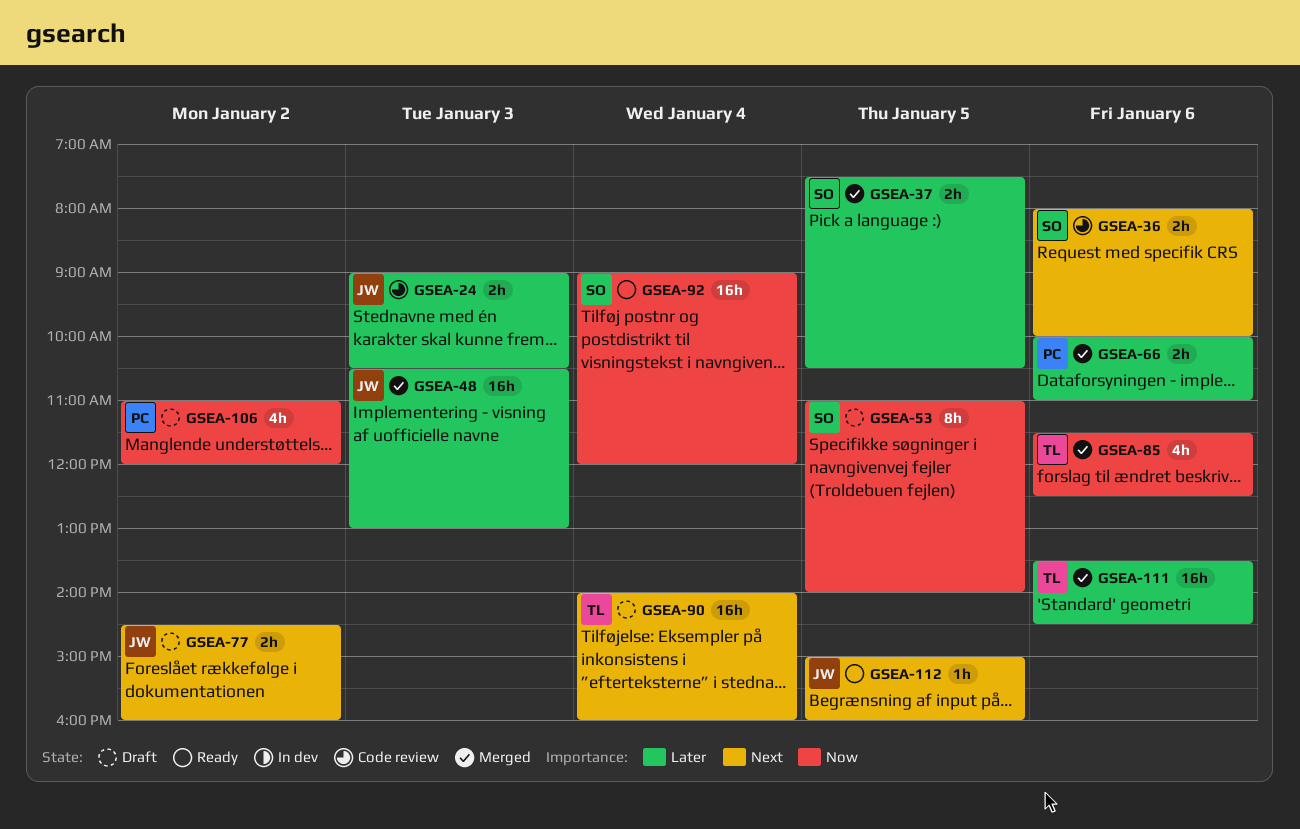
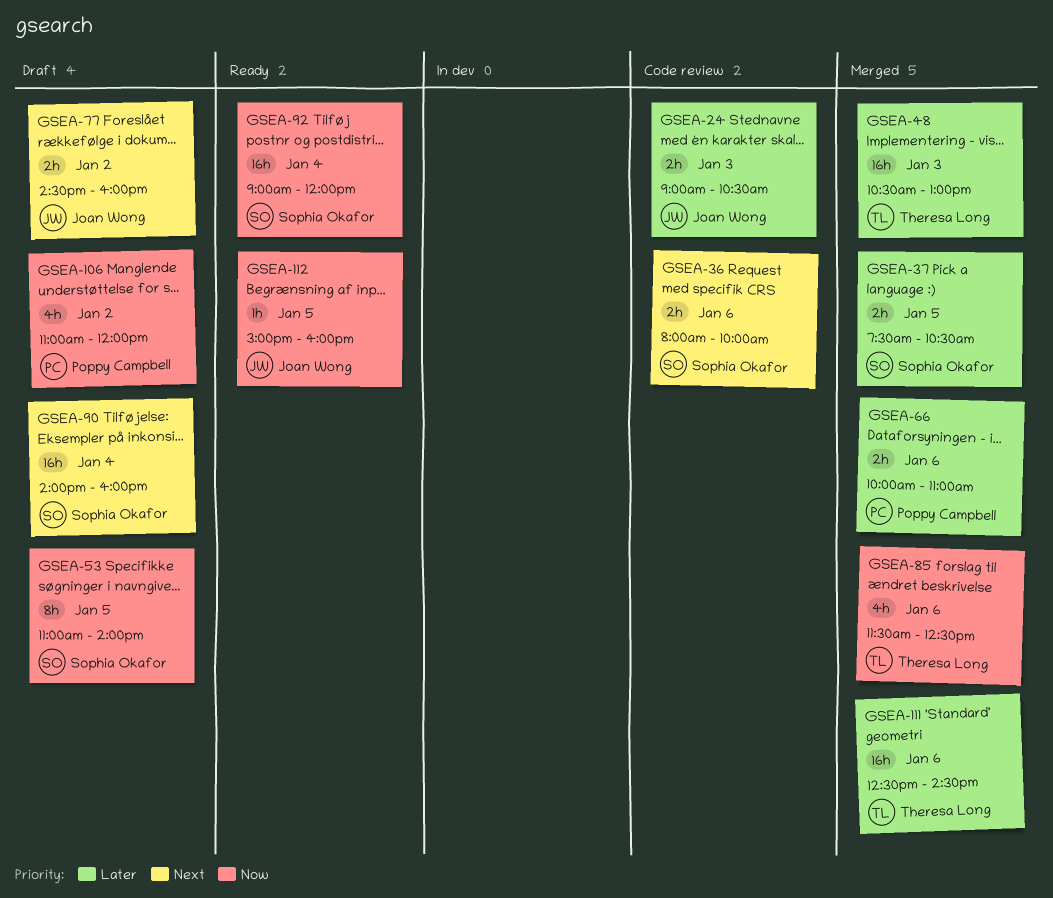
GSEA-48, owner: Joan Wong -> Theresa Long
GSEA-90, owner: Theresa Long -> Sophia Okafor
GSEA-111, begins: 13:30 -> 12:30
GSEA-112, priority: Next -> Now

